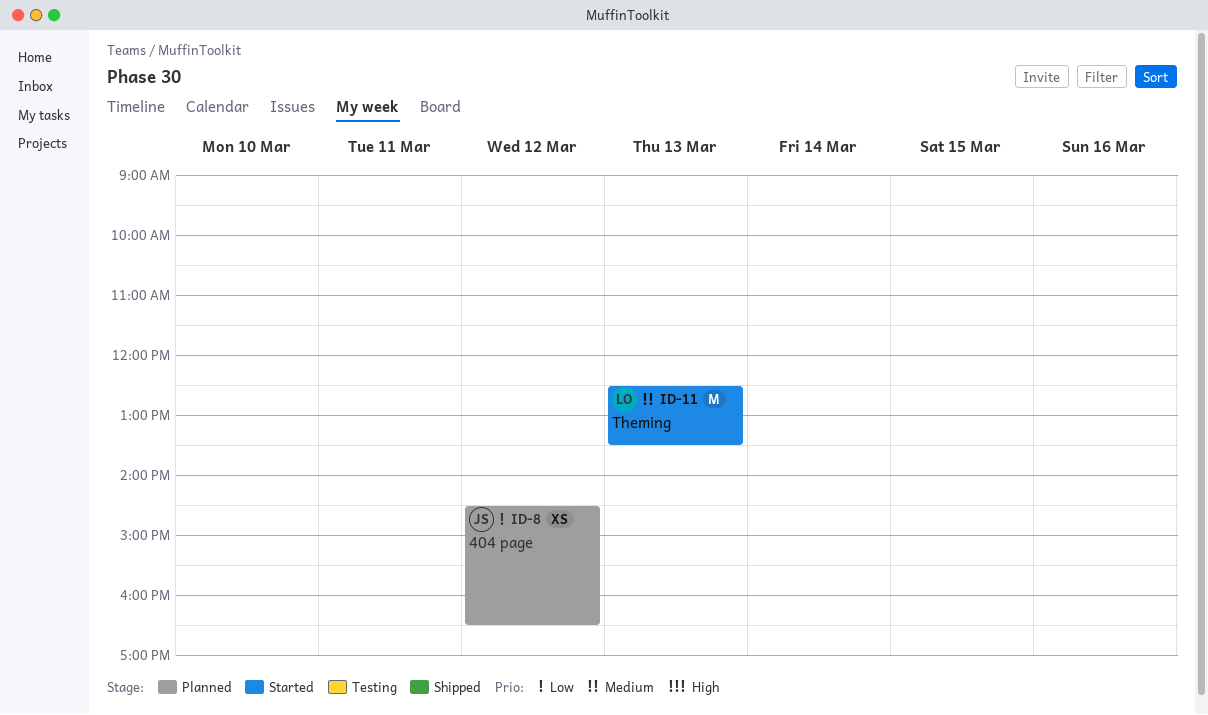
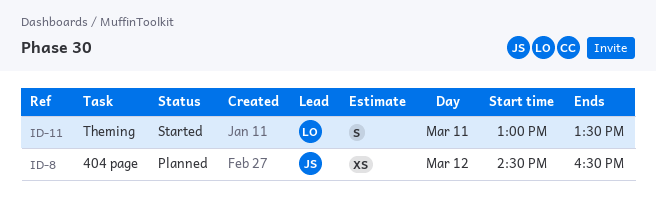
ID-11, estimate: M -> S
ID-11, day: Mar 13 -> Mar 11
ID-11, begins: 12:30 -> 13:00

